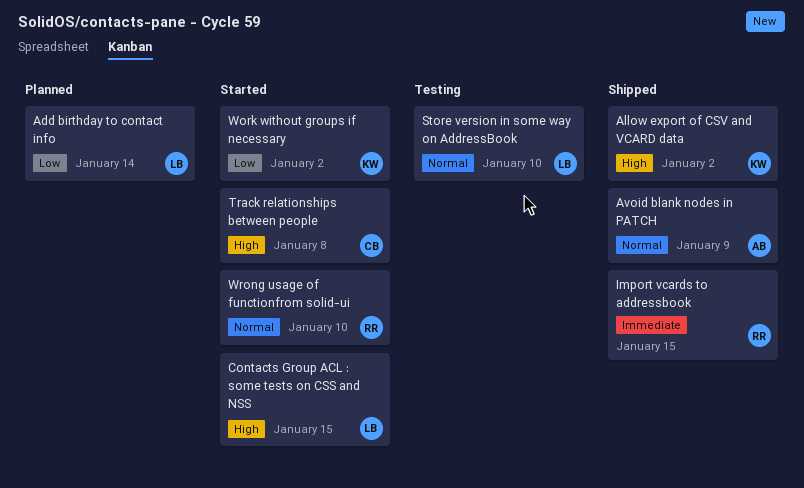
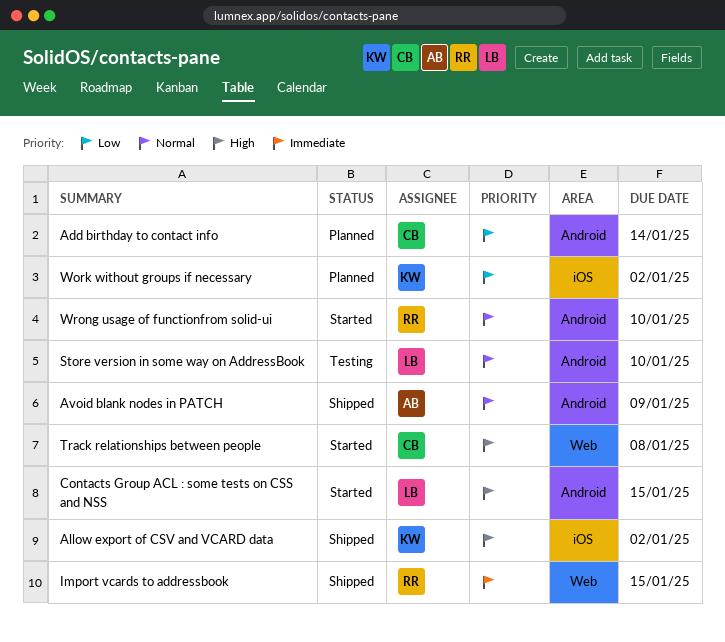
Add birthday to contact info, owner: LB -> CB
Work without groups if necessary, status: Started -> Planned

